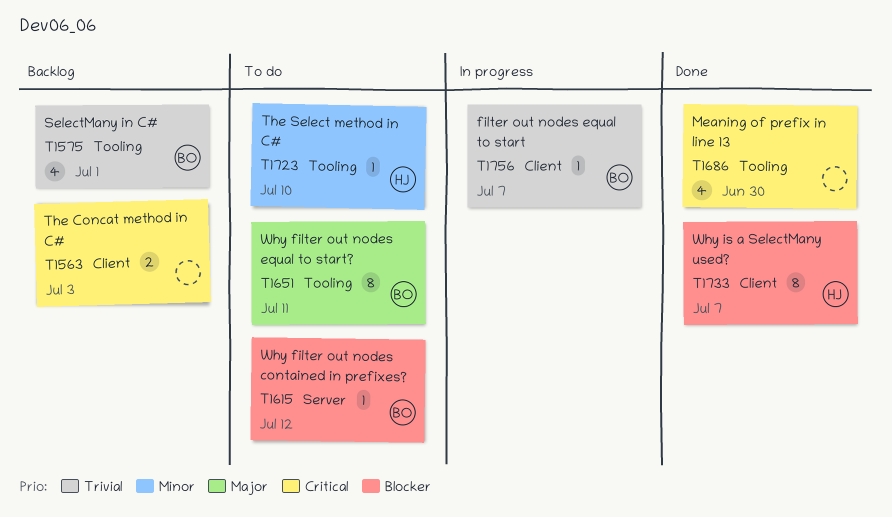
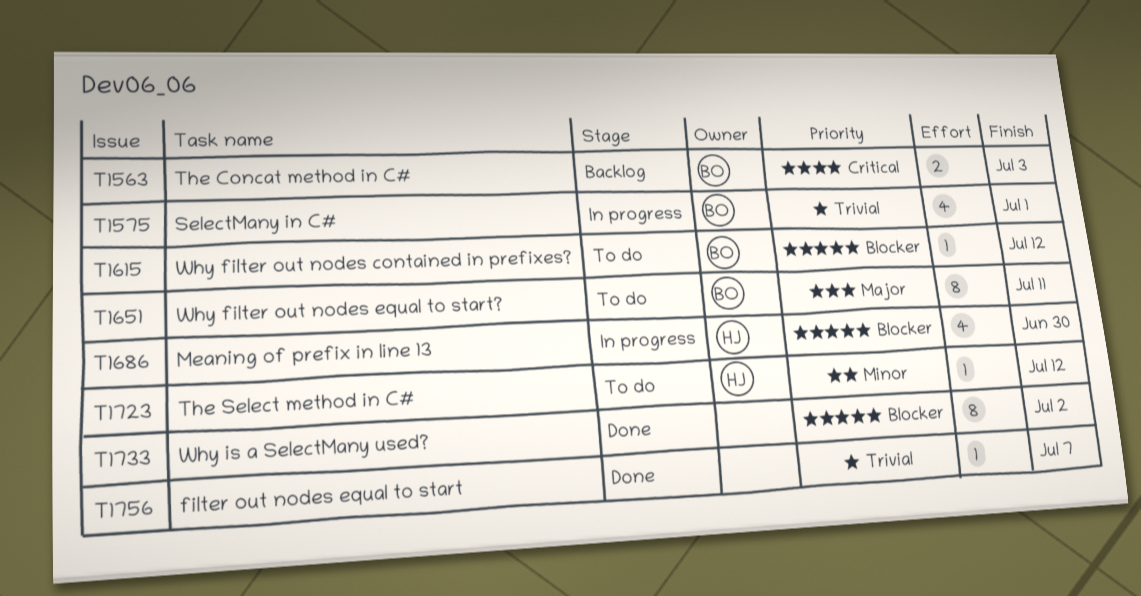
T1563, owner: none -> BO
T1575, status: Backlog -> In progress
T1686, status: Done -> In progress
T1686, owner: none -> HJ
T1686, priority: Critical -> Blocker
T1723, due: Jul 10 -> Jul 12
T1733, owner: HJ -> none
T1733, due: Jul 7 -> Jul 2
T1756, status: In progress -> Done
T1756, owner: BO -> none

